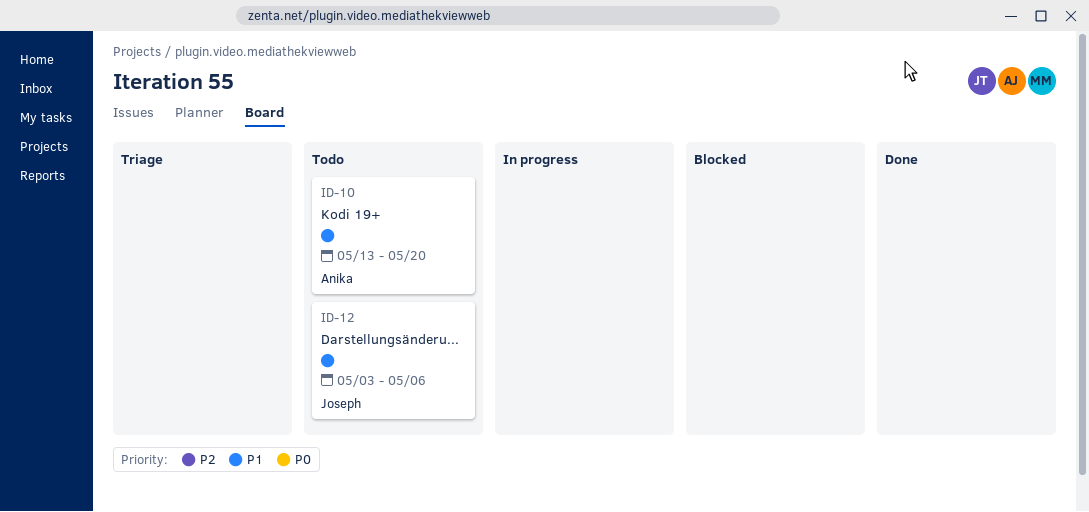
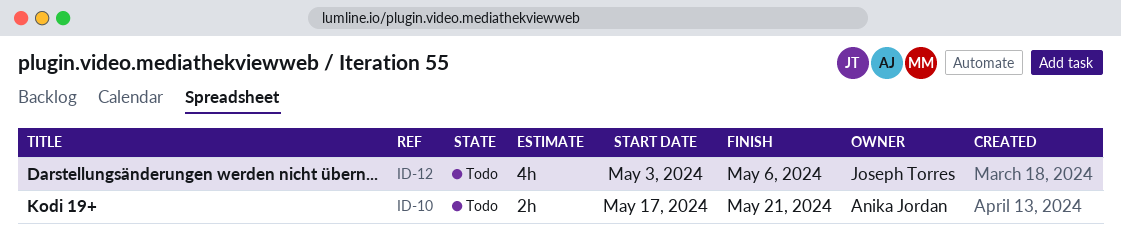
ID-10, start: May 13 -> May 17
ID-10, due: May 20 -> May 21

